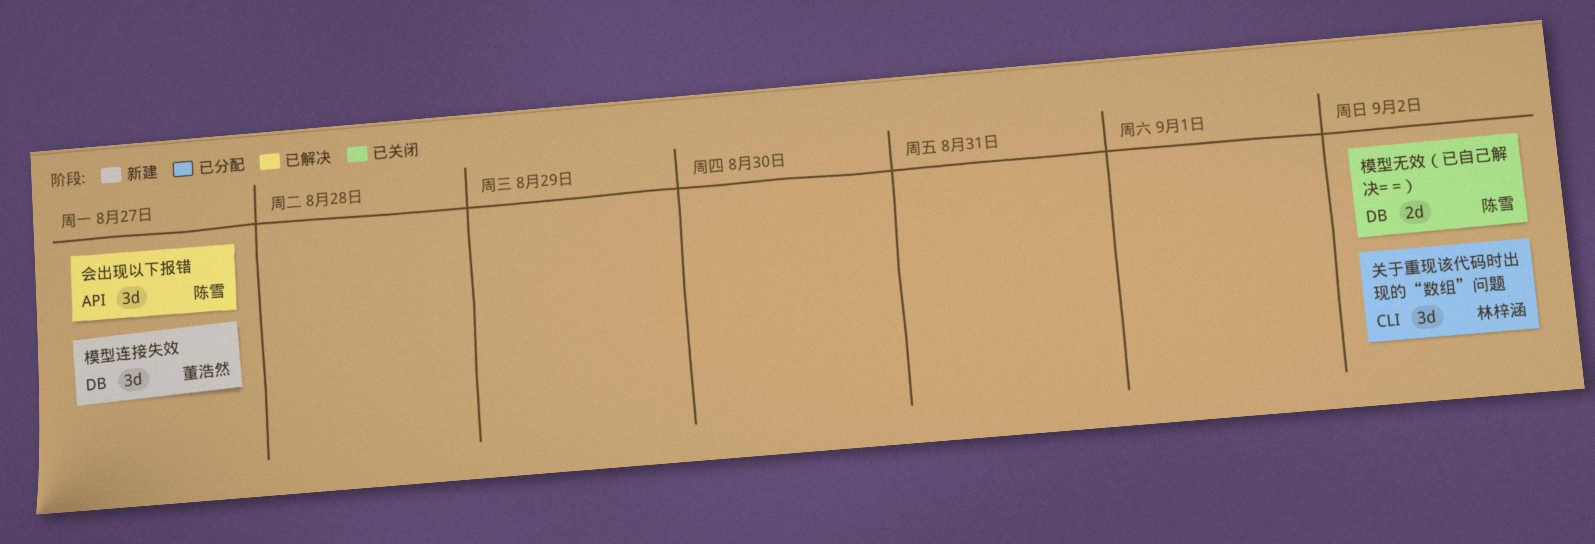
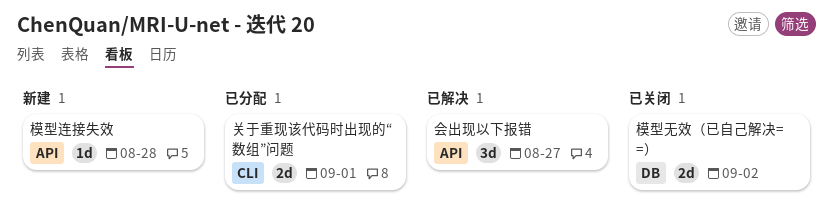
关于重现该代码时出现的“数组”问题, estimate: 3d -> 2d
关于重现该代码时出现的“数组”问题, due: Sep 2 -> Sep 1
模型连接失效, label: DB -> API
模型连接失效, estimate: 3d -> 1d
模型连接失效, due: Aug 27 -> Aug 28

